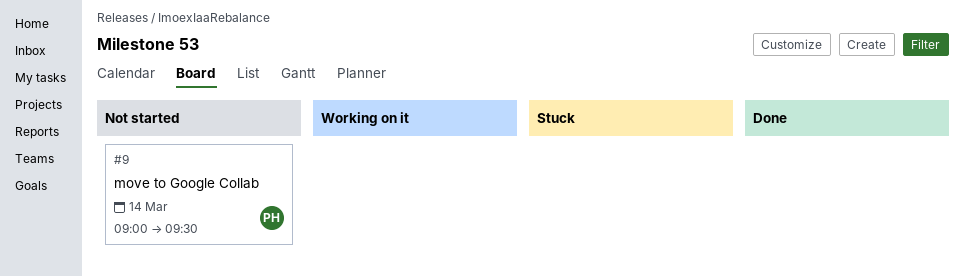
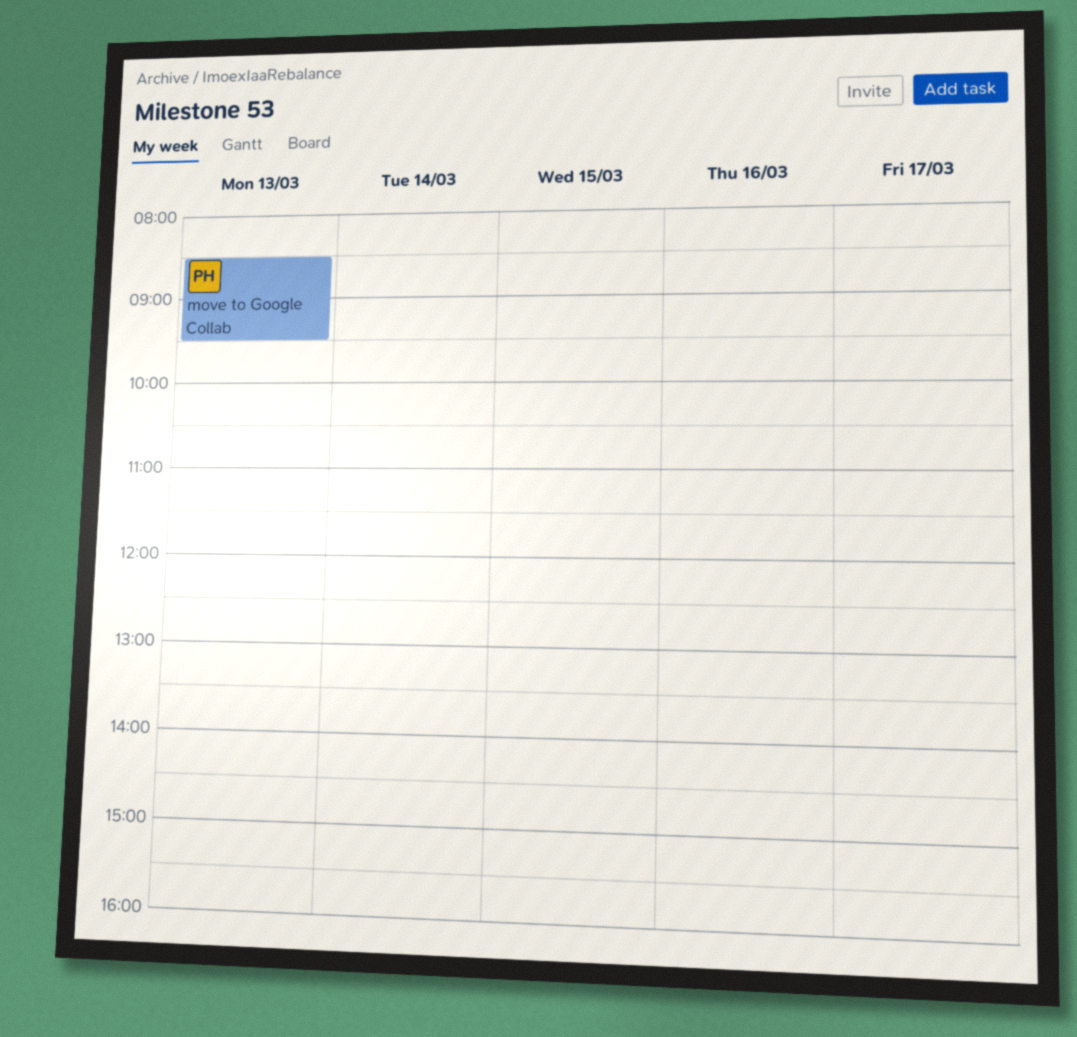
move to Google Collab, day: Mar 14 -> Mar 13
move to Google Collab, begins: 09:00 -> 08:30

